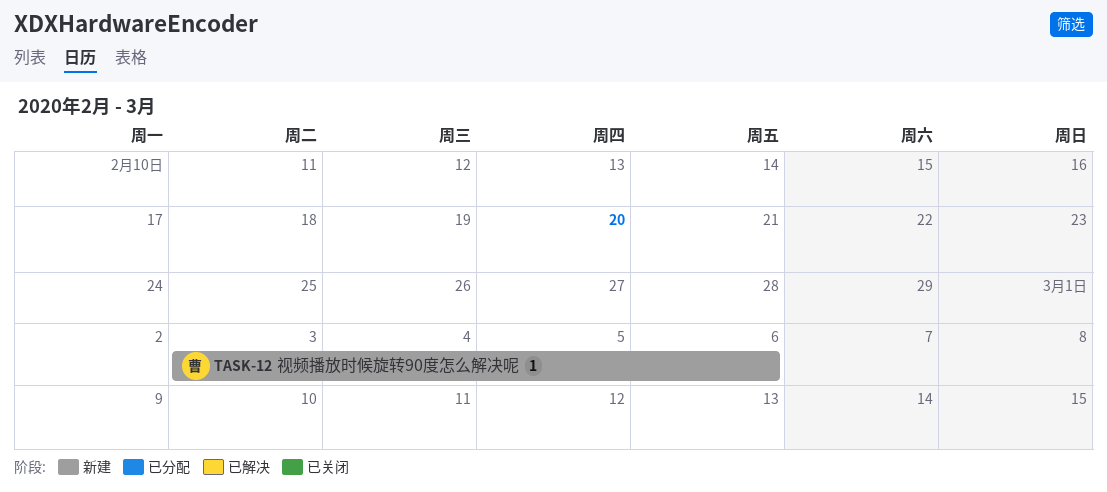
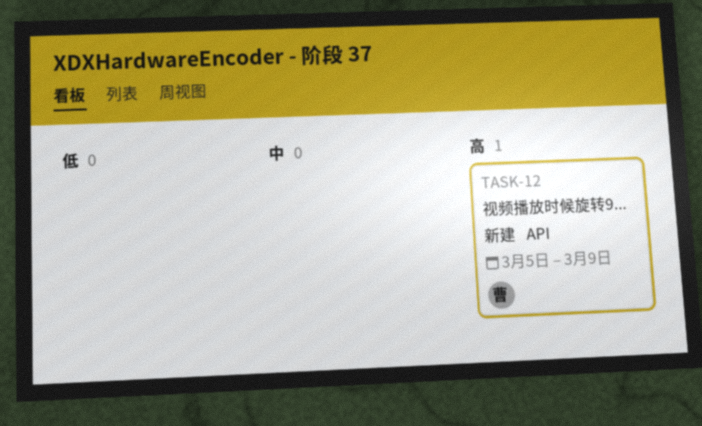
TASK-12, start: Mar 3 -> Mar 5
TASK-12, due: Mar 6 -> Mar 9

